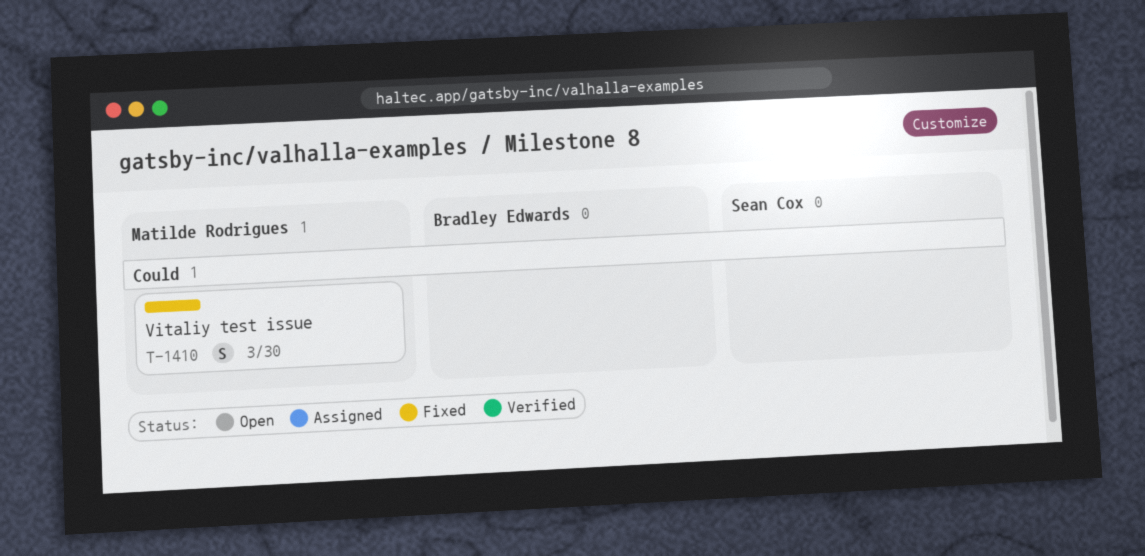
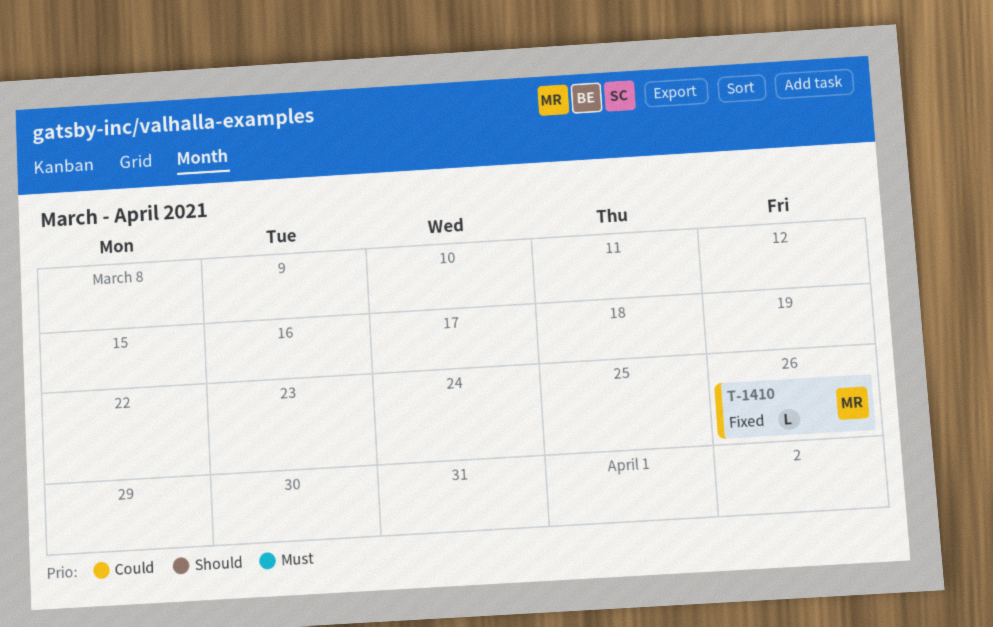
T-1410, estimate: S -> L
T-1410, due: Mar 30 -> Mar 26

